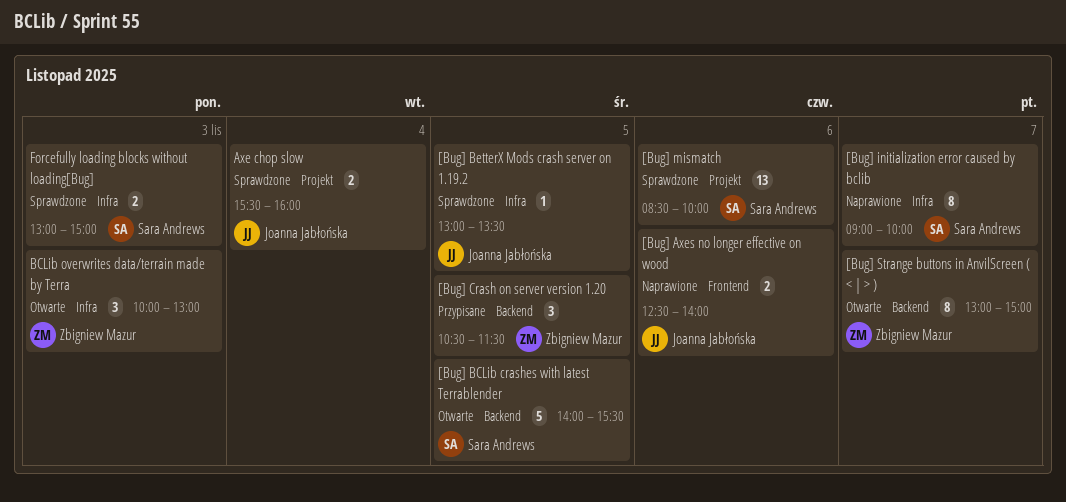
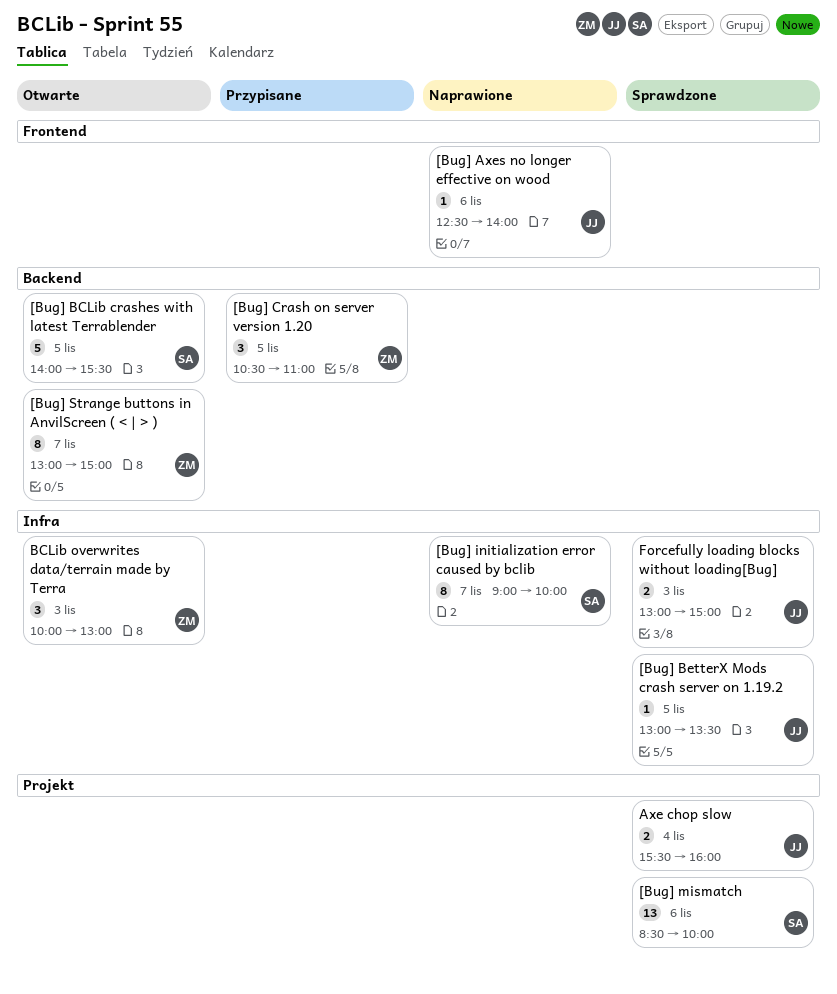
[Bug] Axes no longer effective on wood, estimate: 2 -> 1
[Bug] Crash on server version 1.20, ends: 11:30 -> 11:00
Forcefully loading blocks without loading[Bug], owner: Sara Andrews -> Joanna Jabłońska

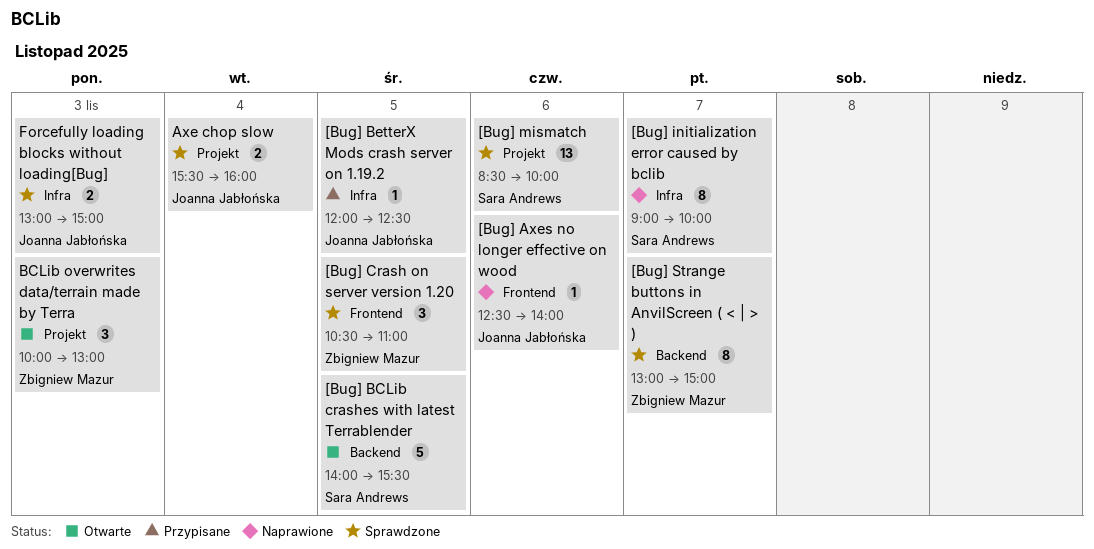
[Bug] BetterX Mods crash server on 1.19.2, status: Sprawdzone -> Przypisane
[Bug] BetterX Mods crash server on 1.19.2, begins: 13:00 -> 12:00
[Bug] BetterX Mods crash server on 1.19.2, ends: 13:30 -> 12:30
[Bug] Crash on server version 1.20, status: Przypisane -> Sprawdzone
[Bug] Crash on server version 1.20, label: Backend -> Frontend
[Bug] Strange buttons in AnvilScreen ( < | > ), status: Otwarte -> Sprawdzone
BCLib overwrites data/terrain made by Terra, label: Infra -> Projekt

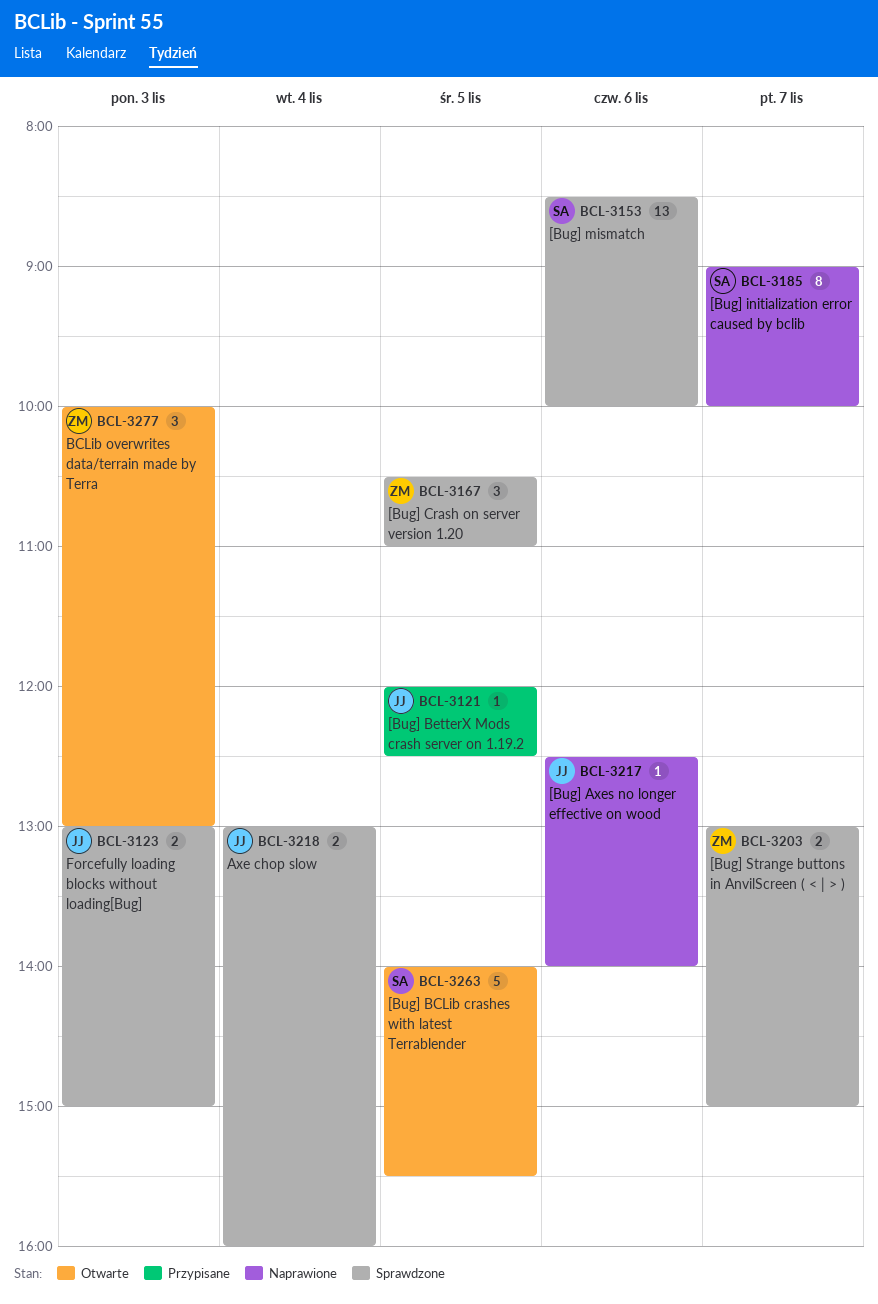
[Bug] Strange buttons in AnvilScreen ( < | > ), estimate: 8 -> 2
Axe chop slow, begins: 15:30 -> 13:00

